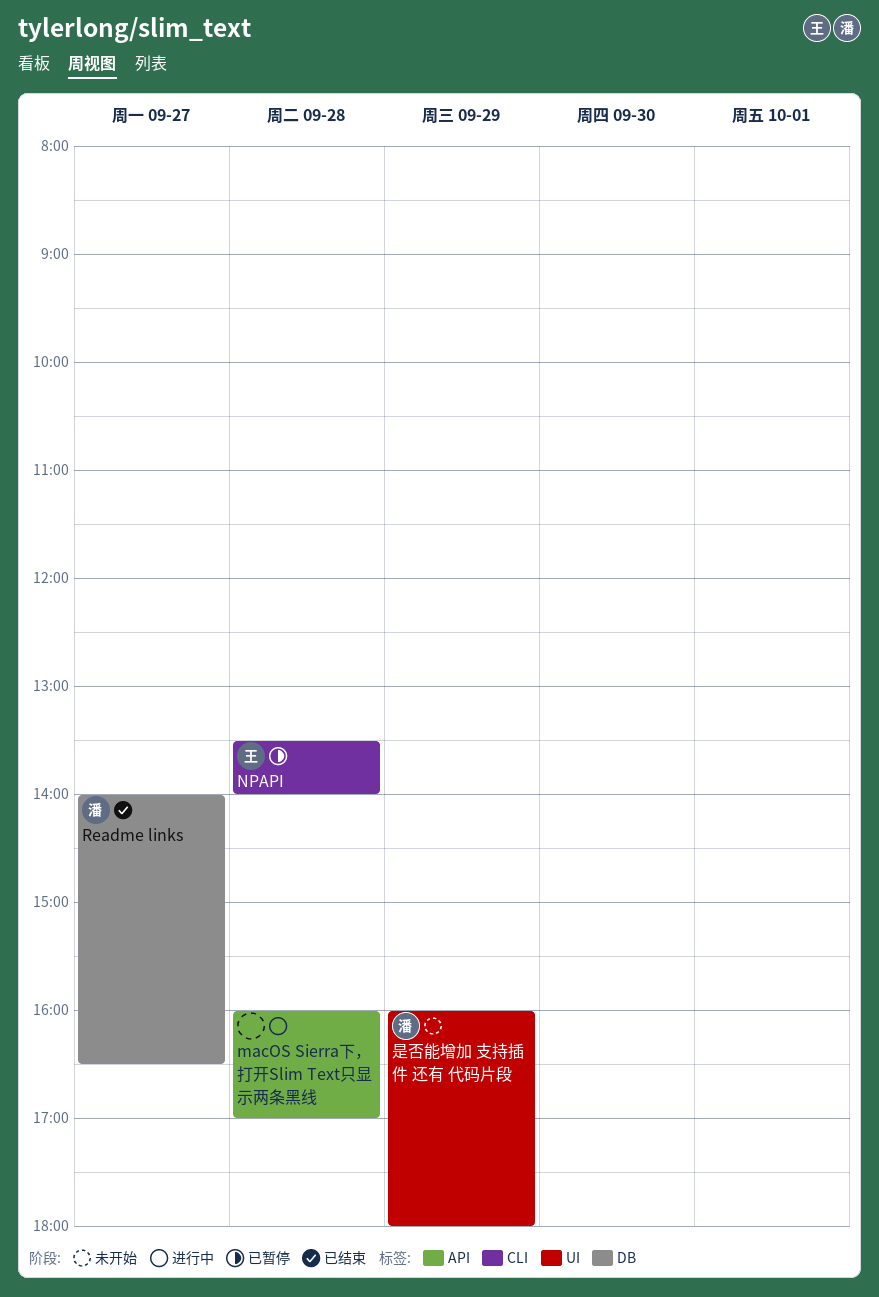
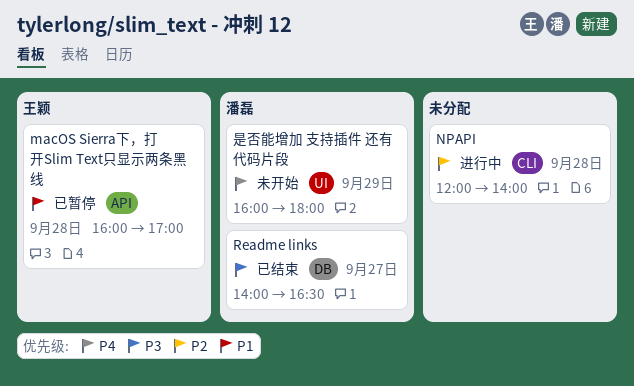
macOS Sierra下，打开Slim Text只显示两条黑线, status: 进行中 -> 已暂停
macOS Sierra下，打开Slim Text只显示两条黑线, owner: none -> 王颖
NPAPI, status: 已暂停 -> 进行中
NPAPI, owner: 王颖 -> none
NPAPI, begins: 13:30 -> 12:00

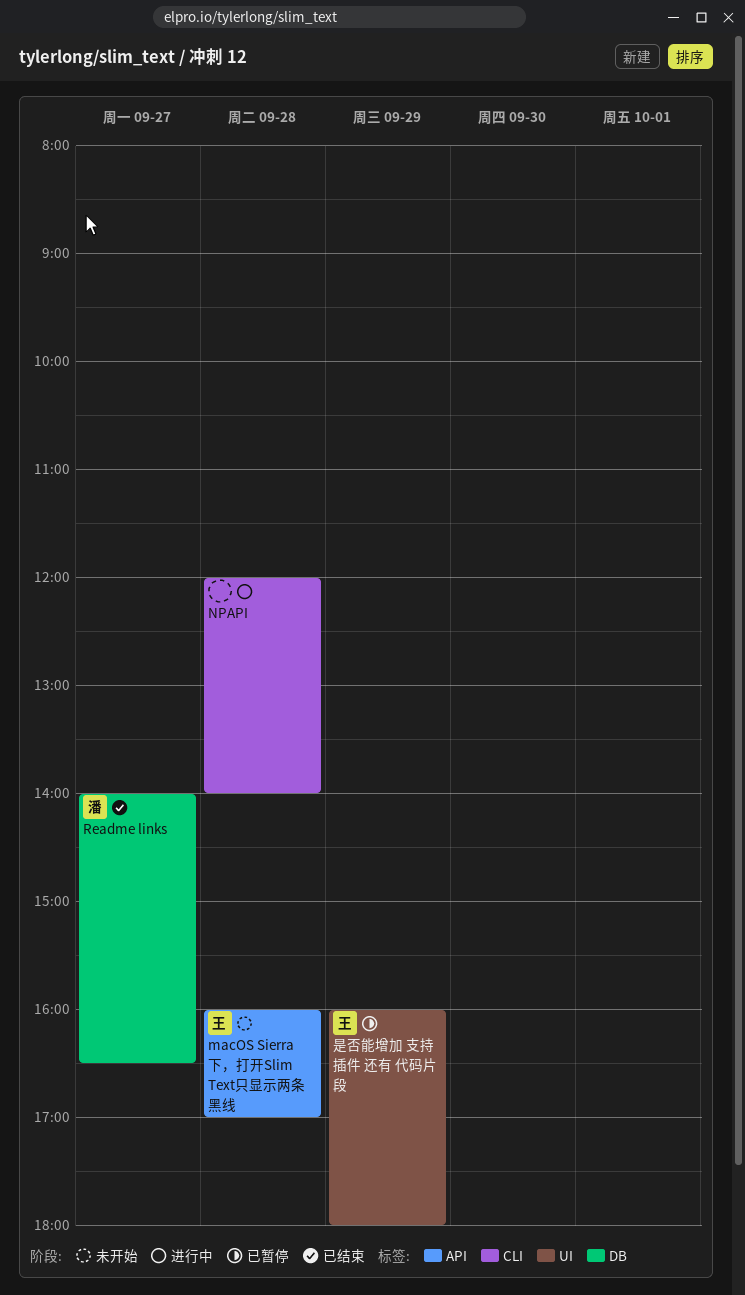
macOS Sierra下，打开Slim Text只显示两条黑线, status: 已暂停 -> 未开始
是否能增加 支持插件 还有 代码片段, status: 未开始 -> 已暂停
是否能增加 支持插件 还有 代码片段, owner: 潘磊 -> 王颖

